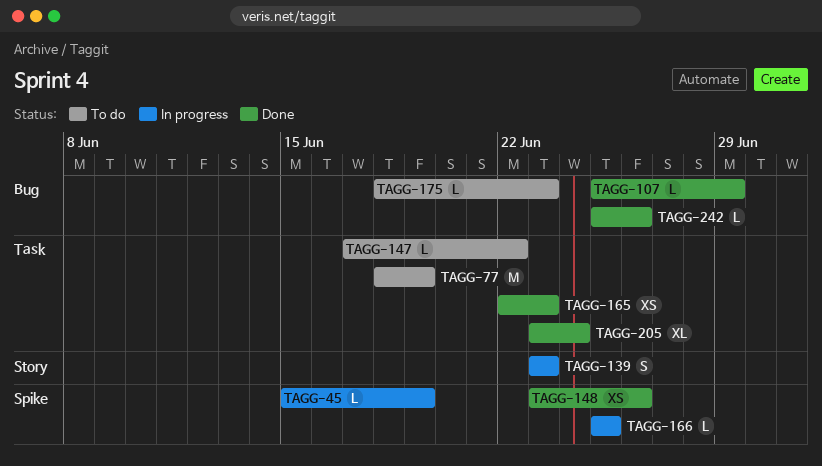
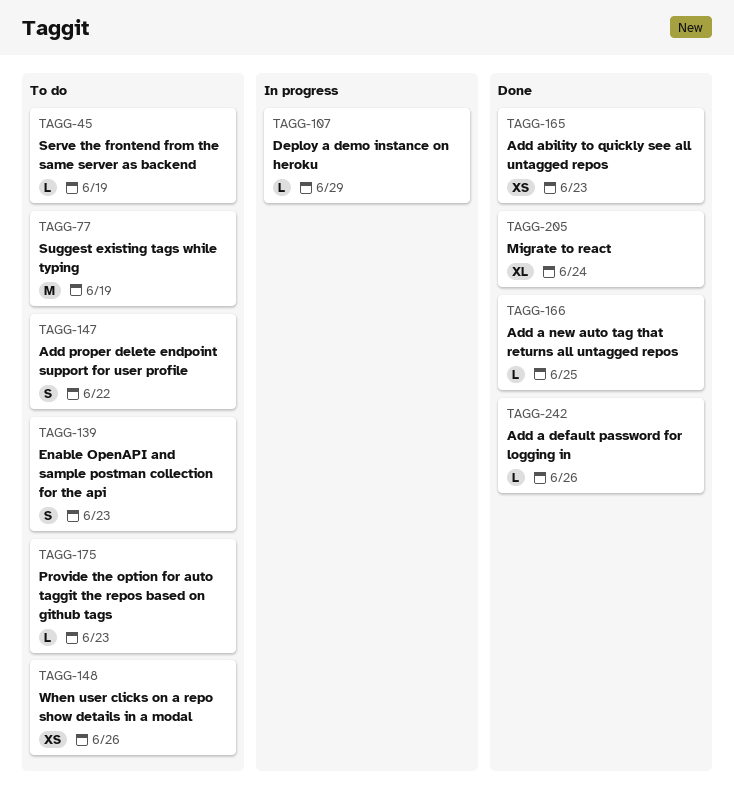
TAGG-45, status: In progress -> To do
TAGG-107, status: Done -> In progress
TAGG-139, status: In progress -> To do
TAGG-147, estimate: L -> S
TAGG-148, status: Done -> To do
TAGG-166, status: In progress -> Done

